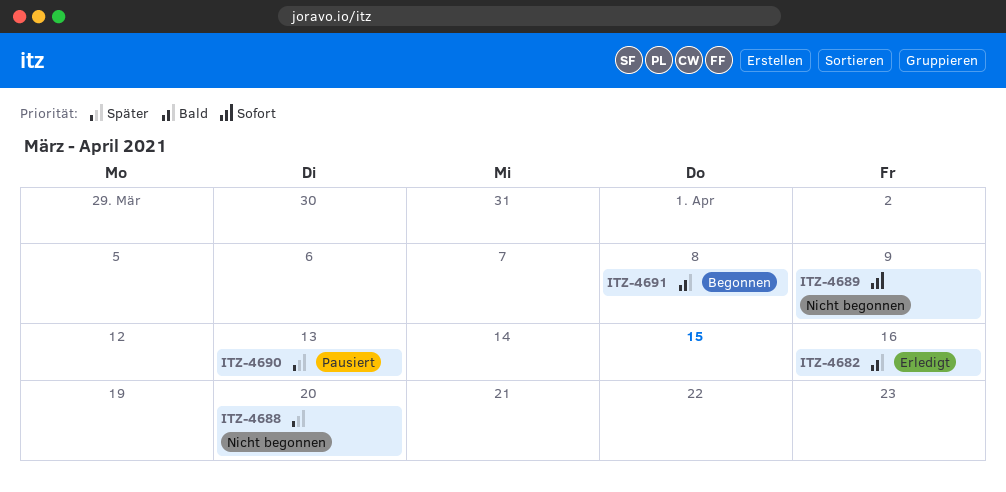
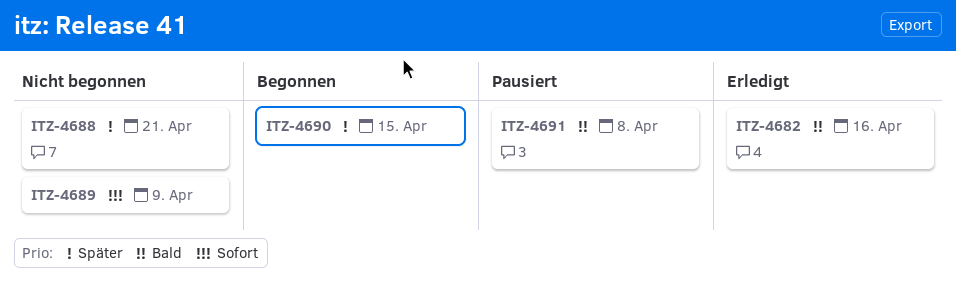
ITZ-4688, due: Apr 20 -> Apr 21
ITZ-4690, status: Pausiert -> Begonnen
ITZ-4690, due: Apr 13 -> Apr 15
ITZ-4691, status: Begonnen -> Pausiert

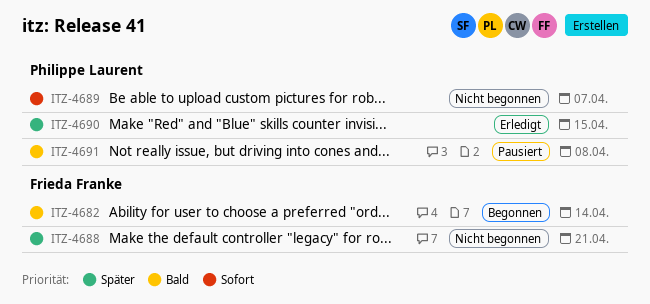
ITZ-4682, status: Erledigt -> Begonnen
ITZ-4682, due: Apr 16 -> Apr 14
ITZ-4689, due: Apr 9 -> Apr 7
ITZ-4690, status: Begonnen -> Erledigt

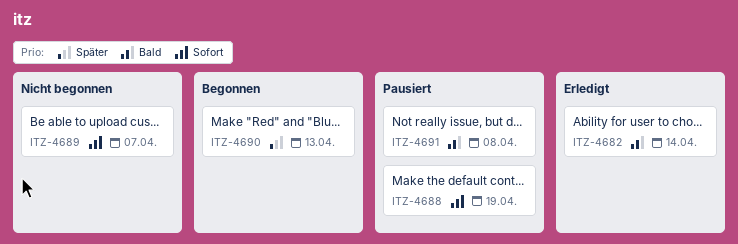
ITZ-4682, status: Begonnen -> Erledigt
ITZ-4688, status: Nicht begonnen -> Pausiert
ITZ-4688, priority: Später -> Sofort
ITZ-4688, due: Apr 21 -> Apr 19
ITZ-4690, status: Erledigt -> Begonnen
ITZ-4690, due: Apr 15 -> Apr 13

